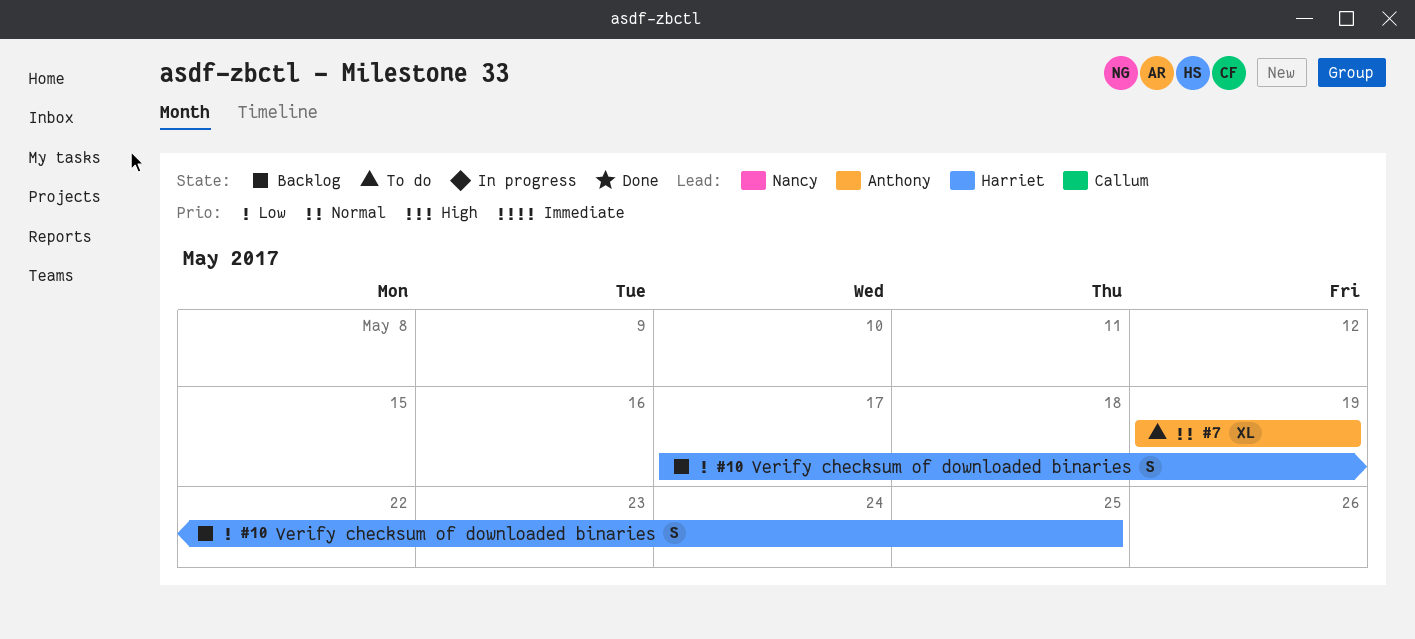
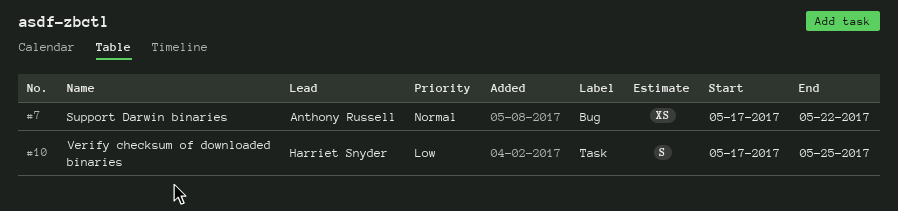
#7, estimate: XL -> XS
#7, start: May 19 -> May 17
#7, due: May 19 -> May 22

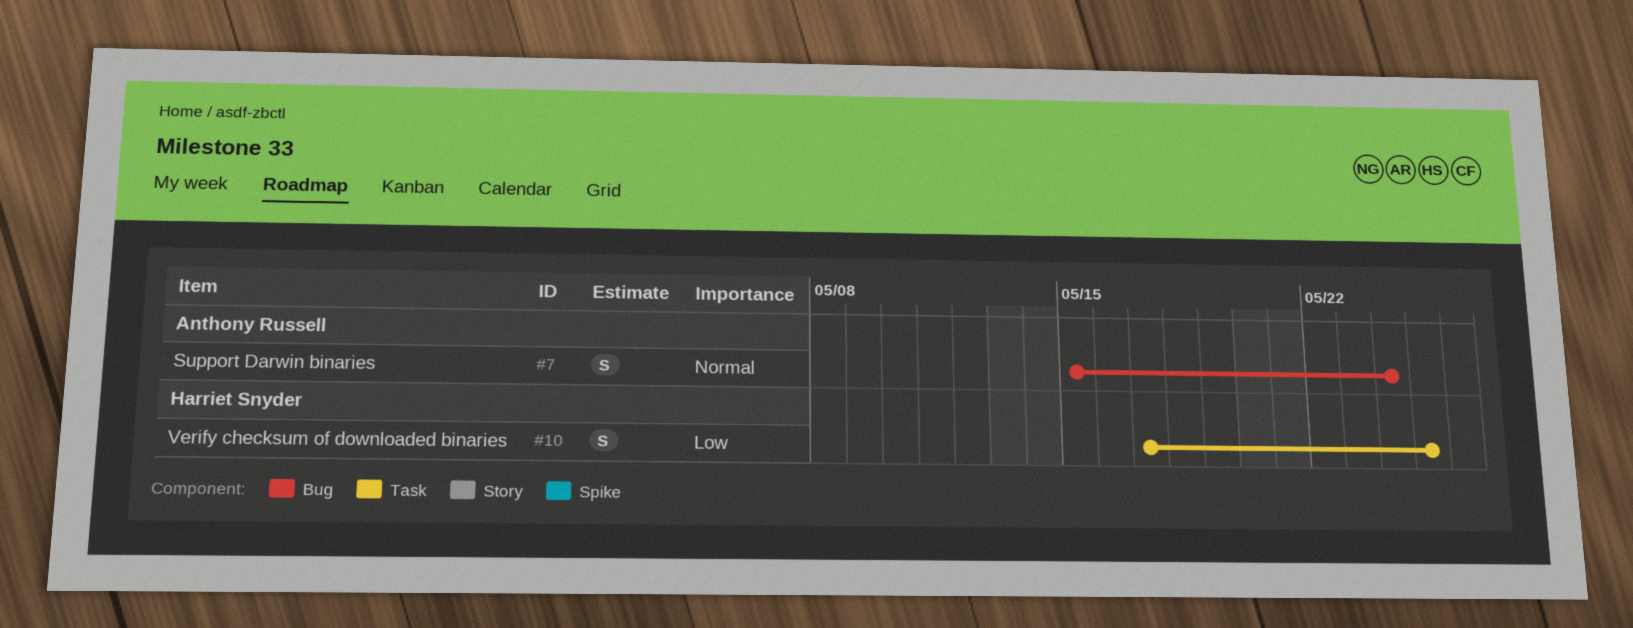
#7, estimate: XS -> S
#7, start: May 17 -> May 15
#7, due: May 22 -> May 24

